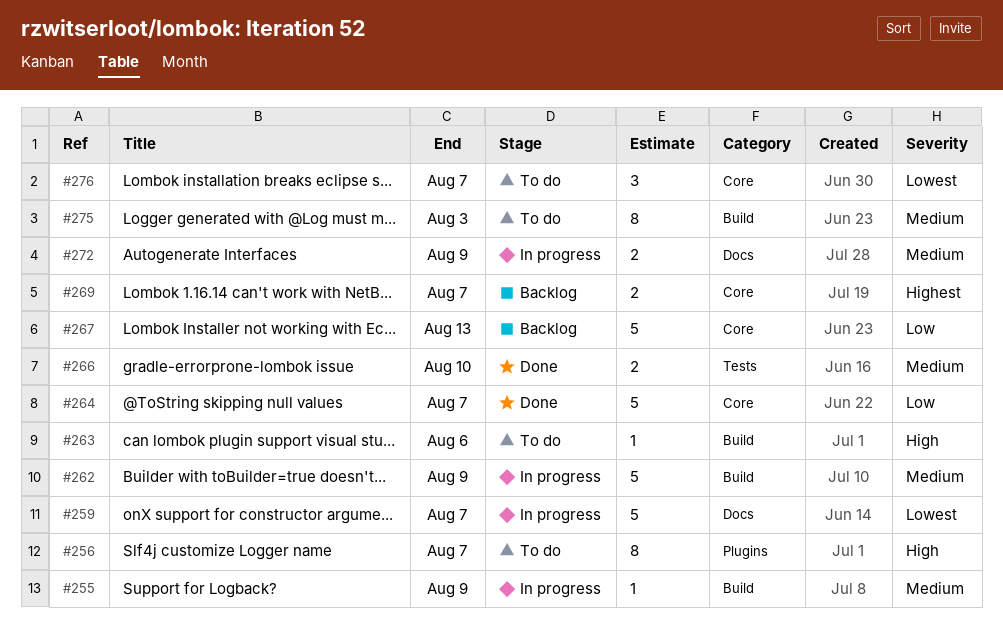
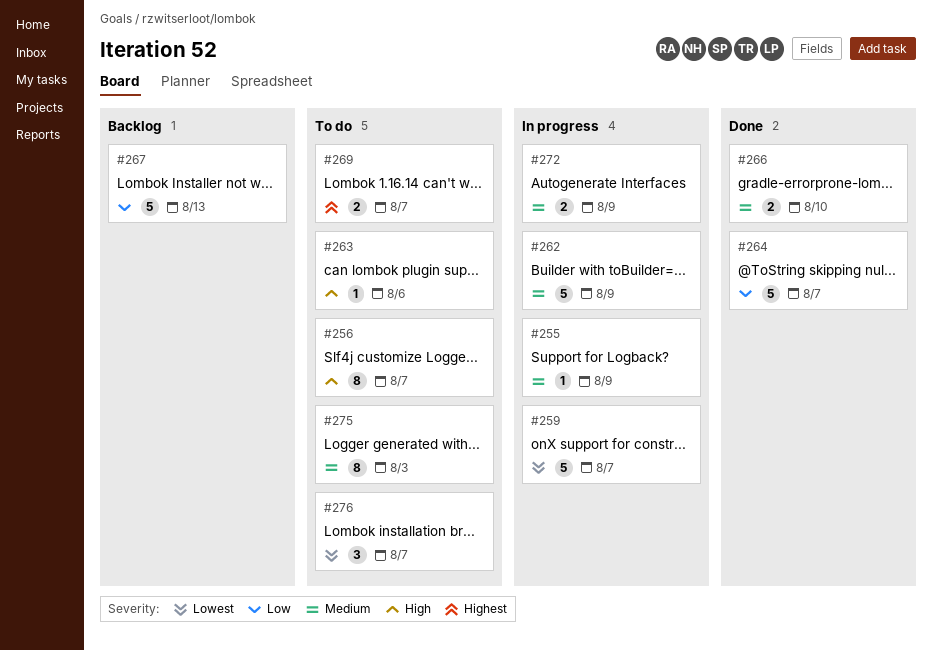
#269, status: Backlog -> To do

